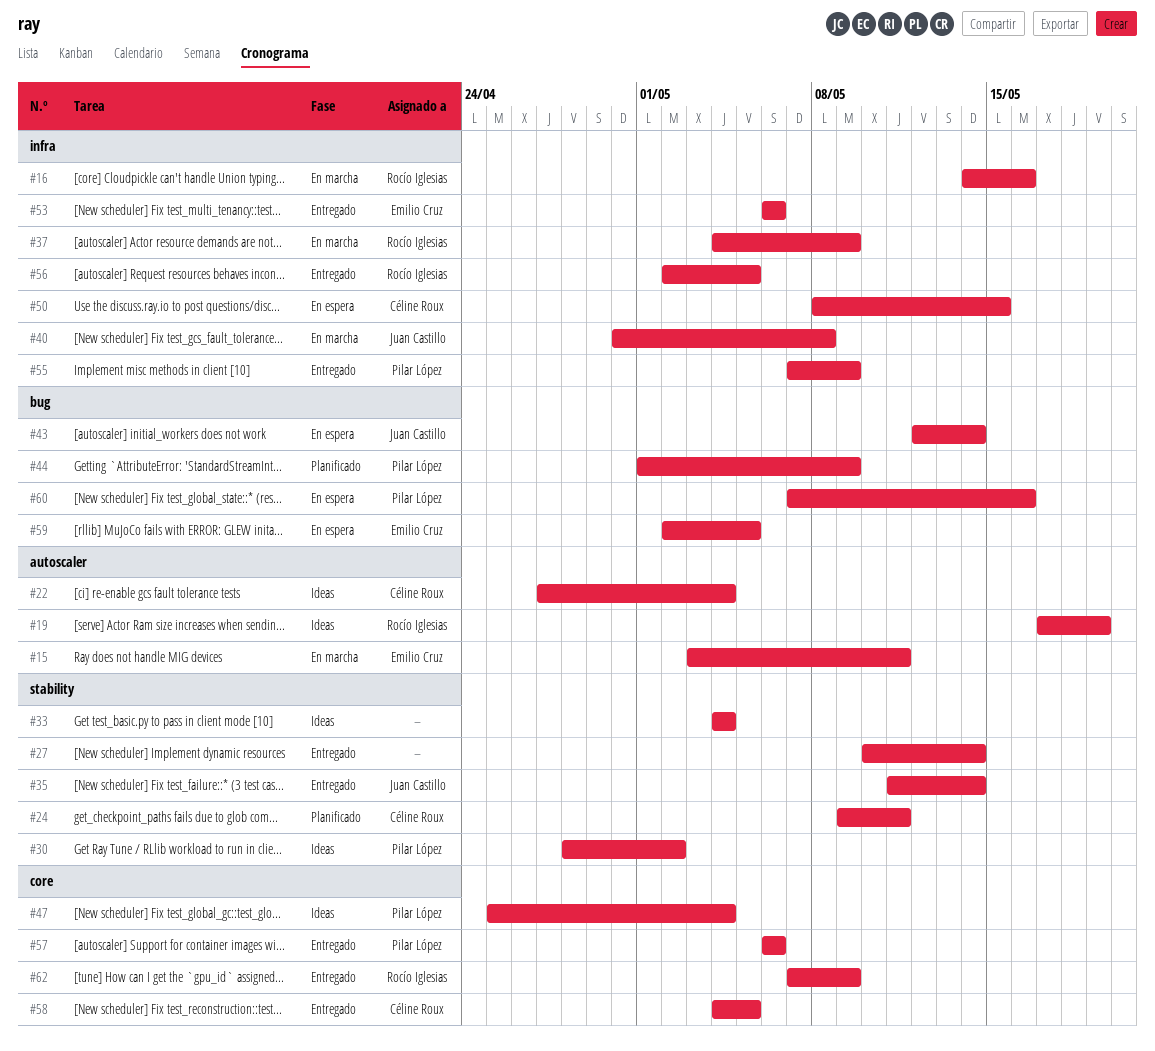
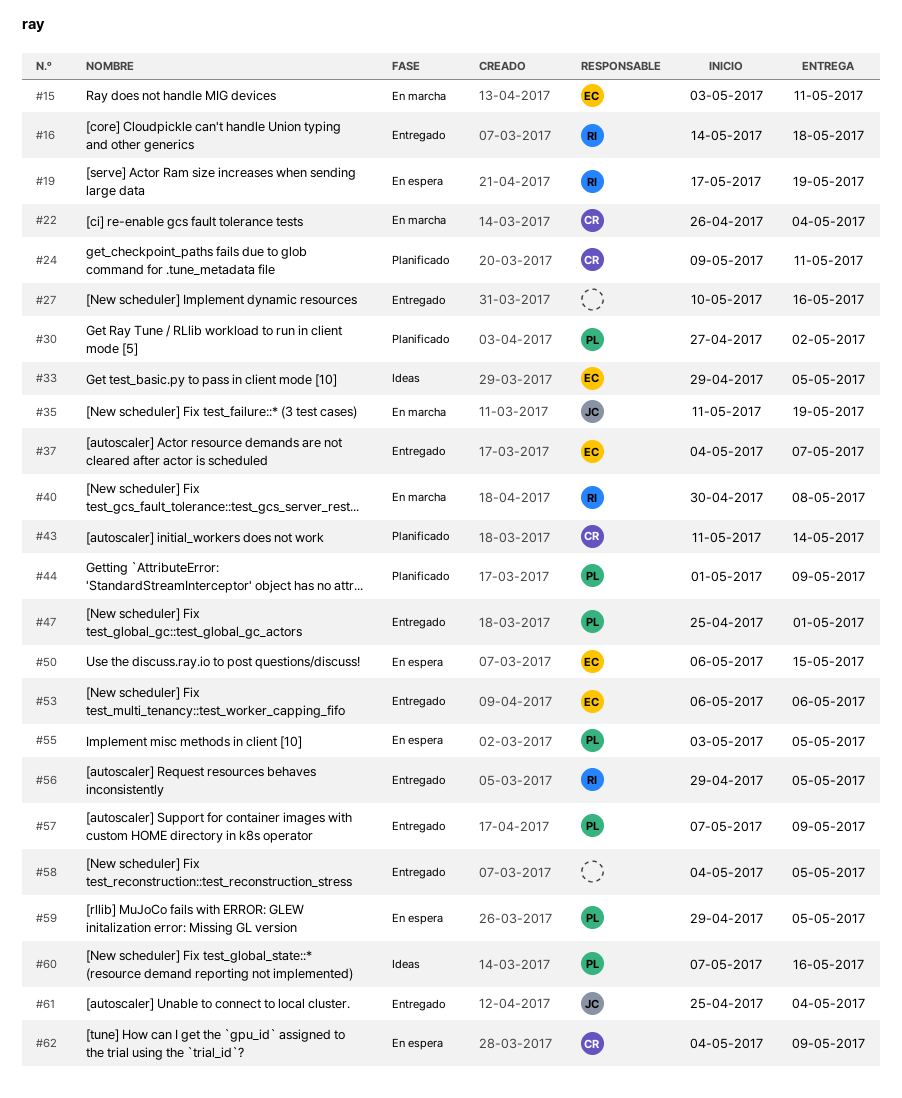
#16, status: En marcha -> Entregado
#16, due: May 16 -> May 18
#19, status: Ideas -> En espera
#22, status: Ideas -> En marcha
#22, start: Apr 27 -> Apr 26
#27, due: May 14 -> May 16
#30, status: Ideas -> Planificado
#30, start: Apr 28 -> Apr 27
#33, owner: none -> Emilio Cruz
#33, start: May 4 -> Apr 29
#33, due: May 4 -> May 5
#35, status: Entregado -> En marcha
#35, due: May 14 -> May 19
#37, status: En marcha -> Entregado
#37, owner: Rocío Iglesias -> Emilio Cruz
#37, due: May 9 -> May 7
#40, owner: Juan Castillo -> Rocío Iglesias
#43, status: En espera -> Planificado
#43, owner: Juan Castillo -> Céline Roux
#43, start: May 12 -> May 11
#47, status: Ideas -> Entregado
#47, due: May 4 -> May 1
#50, owner: Céline Roux -> Emilio Cruz
#50, start: May 8 -> May 6
#55, status: Entregado -> En espera
#55, start: May 7 -> May 3
#55, due: May 9 -> May 5
#56, start: May 2 -> Apr 29
#57, start: May 6 -> May 7
#57, due: May 6 -> May 9
#58, owner: Céline Roux -> none
#59, owner: Emilio Cruz -> Pilar López
#59, start: May 2 -> Apr 29
#60, status: En espera -> Ideas
#61: none -> present
#62, status: Entregado -> En espera
#62, owner: Rocío Iglesias -> Céline Roux
#62, start: May 7 -> May 4

